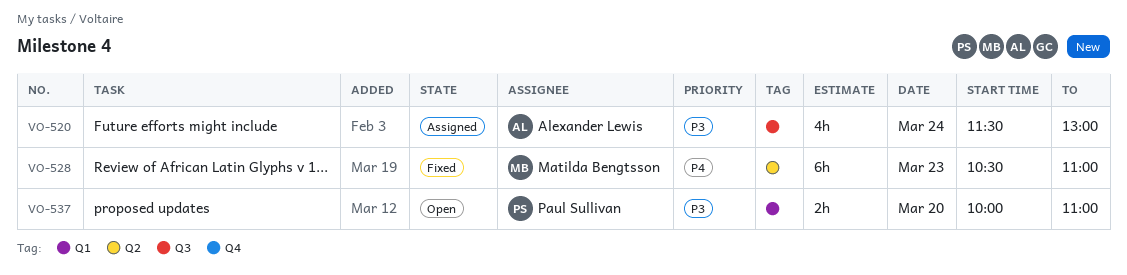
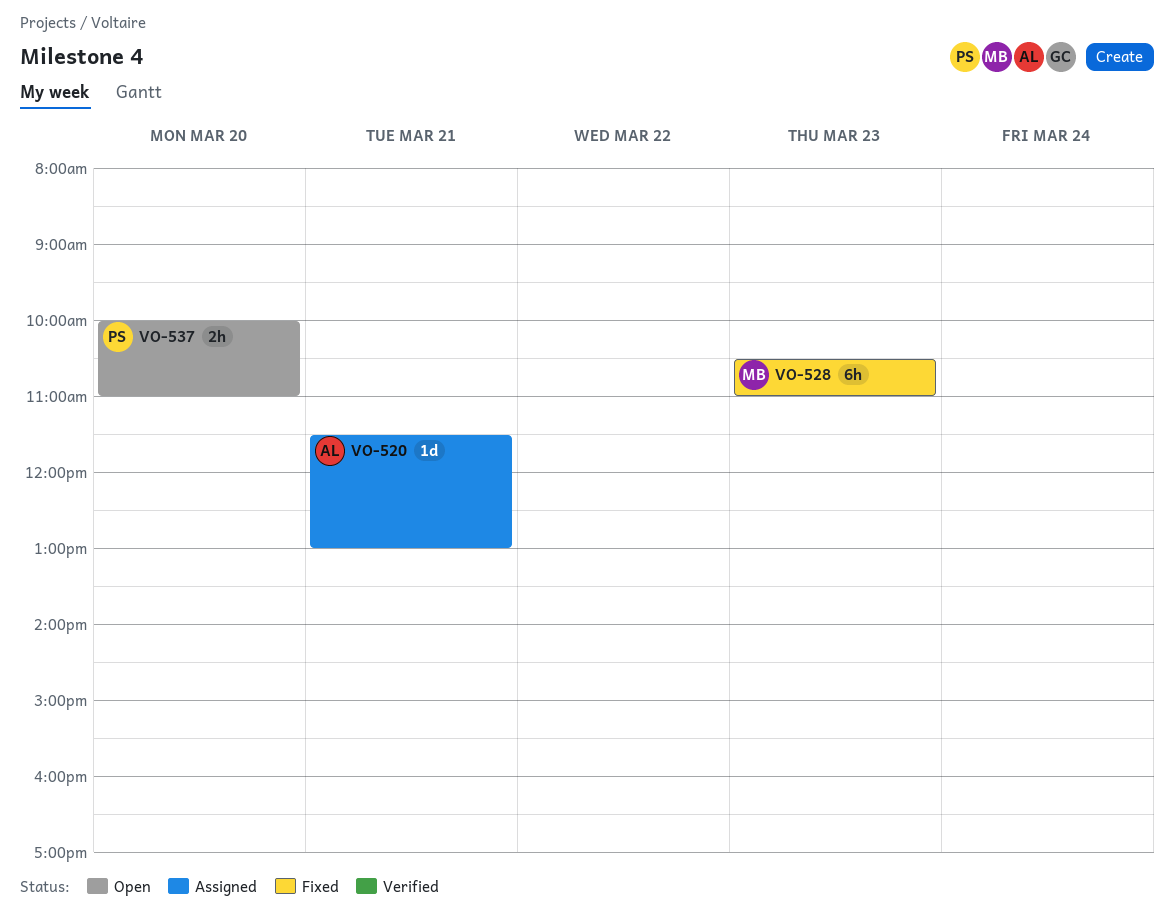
VO-520, estimate: 4h -> 1d
VO-520, day: Mar 24 -> Mar 21

